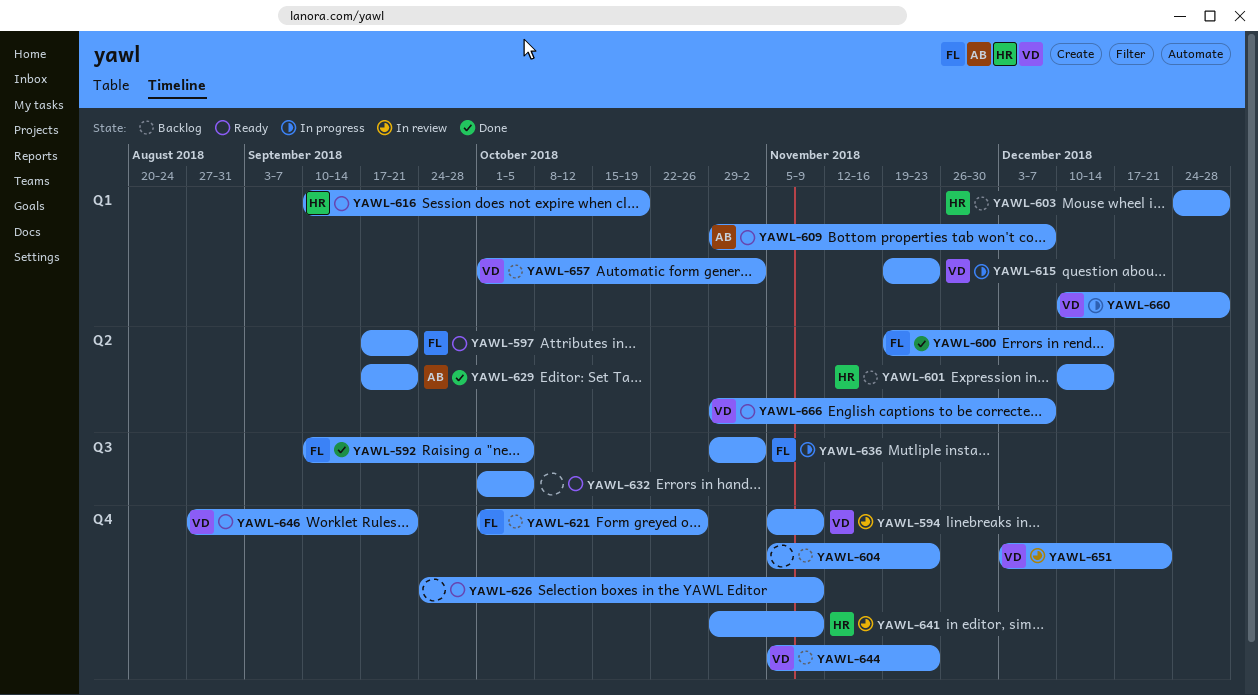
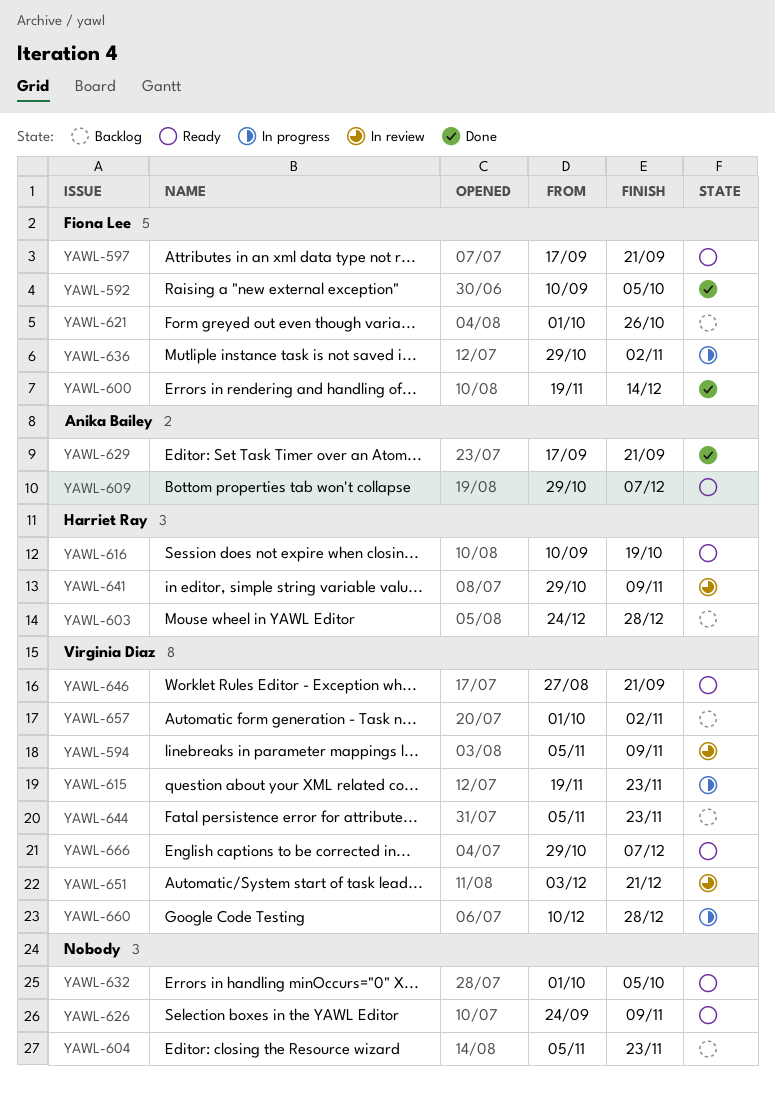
YAWL-601: present -> none

